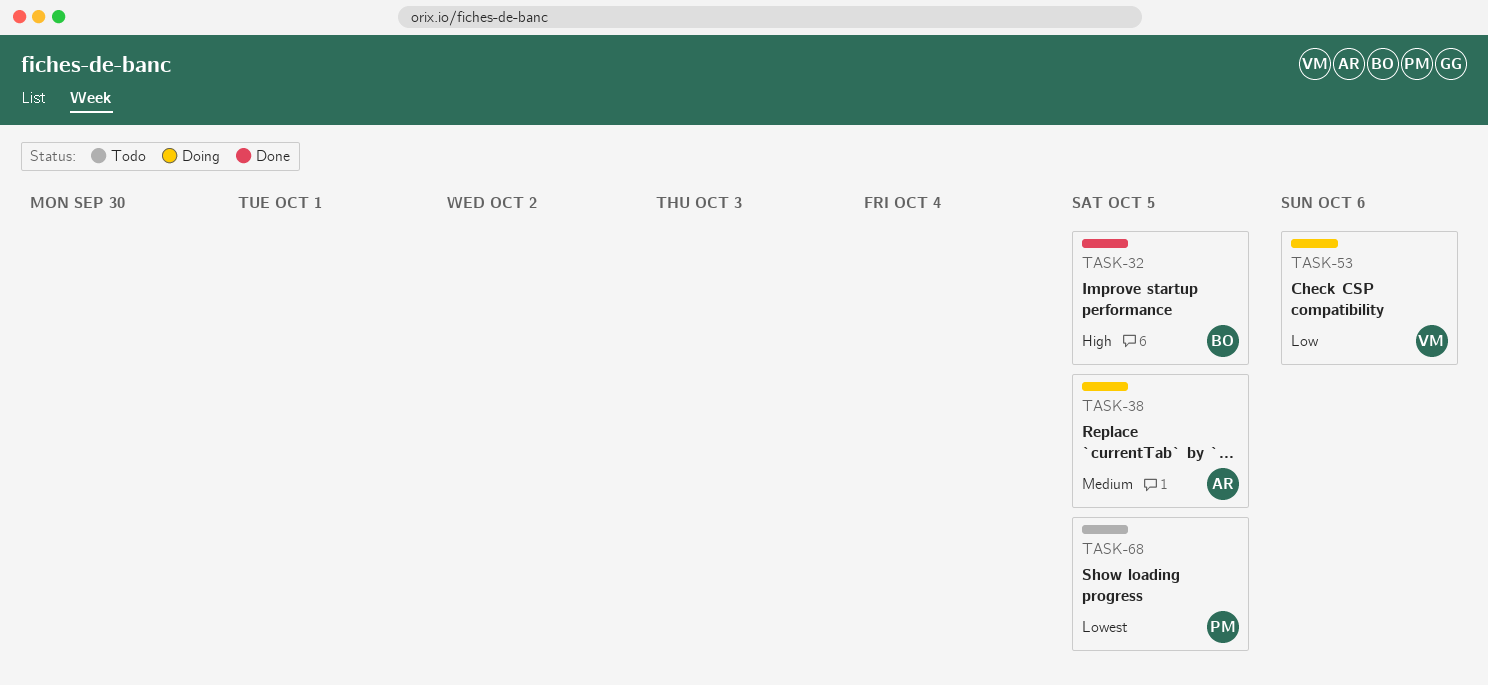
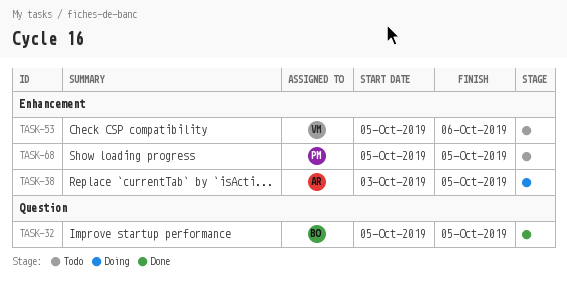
TASK-53, status: Doing -> Todo

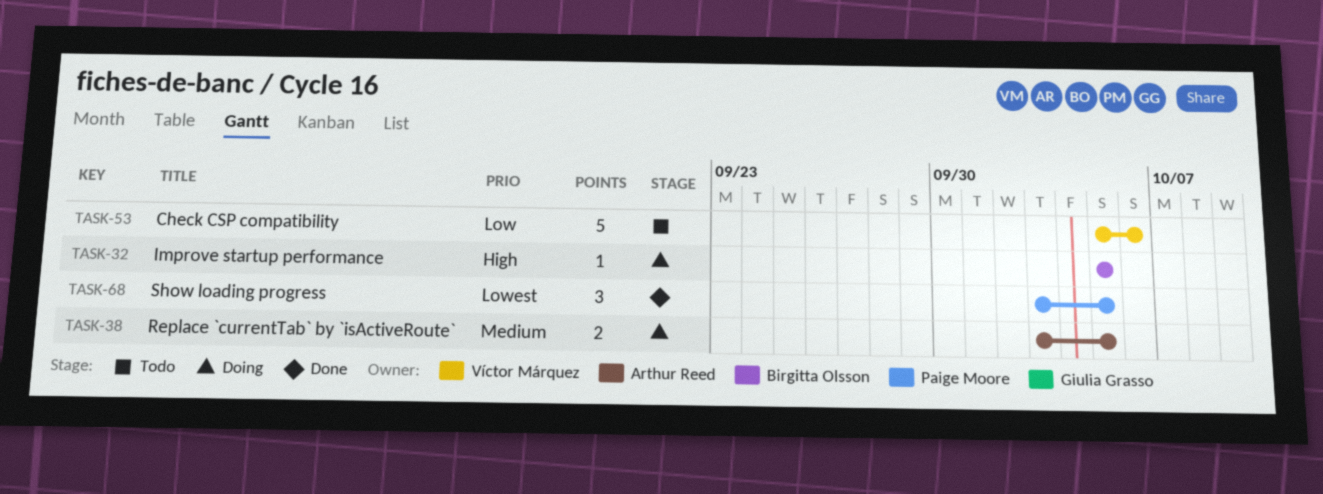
TASK-32, status: Done -> Doing
TASK-68, status: Todo -> Done
TASK-68, start: Oct 5 -> Oct 3

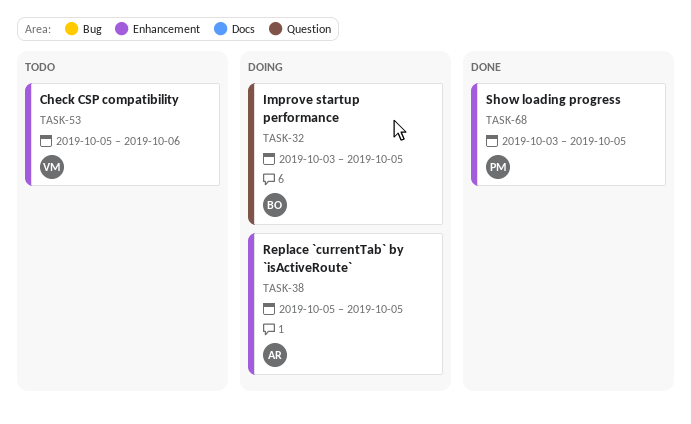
TASK-32, start: Oct 5 -> Oct 3
TASK-38, start: Oct 3 -> Oct 5

